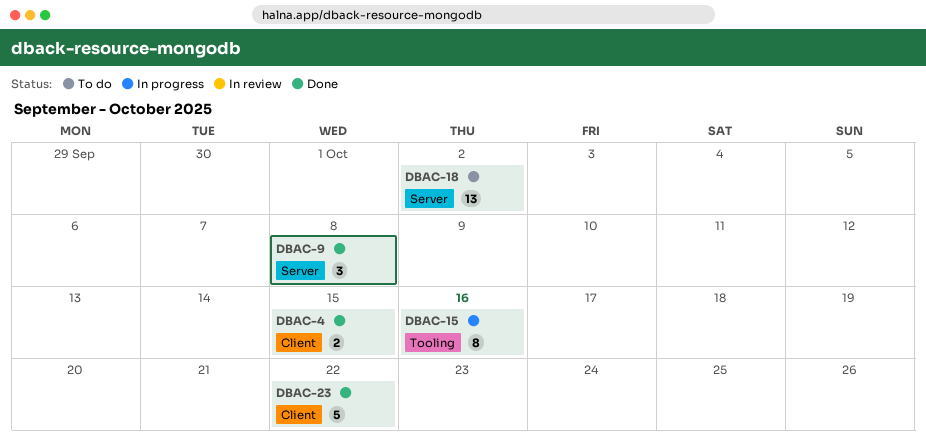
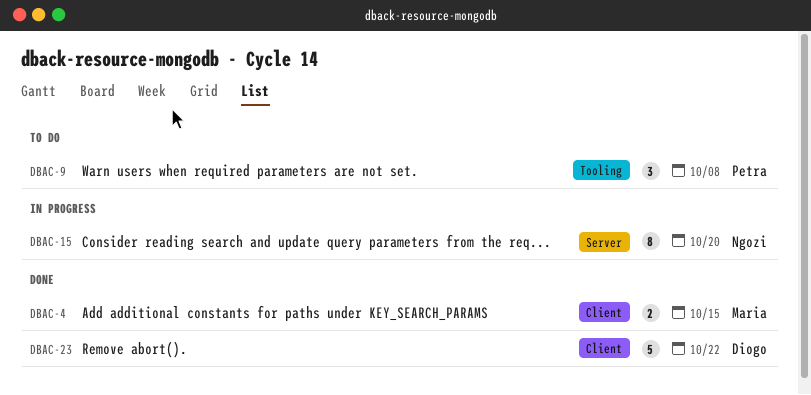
DBAC-9, status: Done -> To do
DBAC-9, label: Server -> Tooling
DBAC-15, label: Tooling -> Server
DBAC-15, due: Oct 16 -> Oct 20
DBAC-18: present -> none

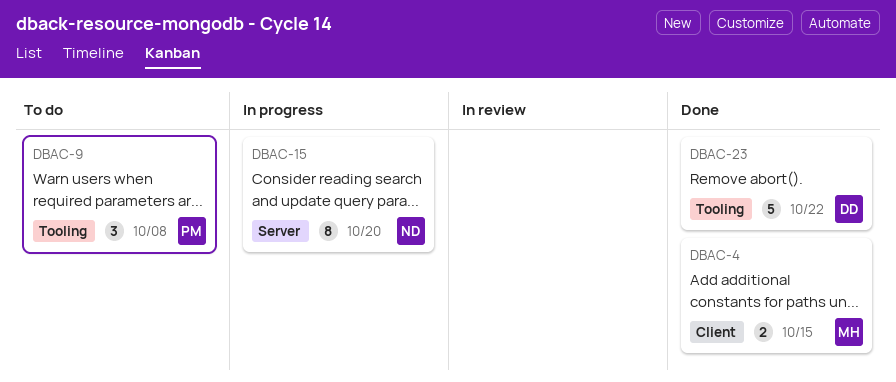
DBAC-23, label: Client -> Tooling

